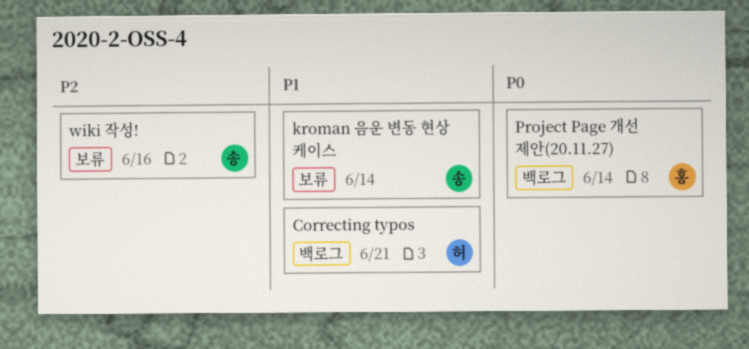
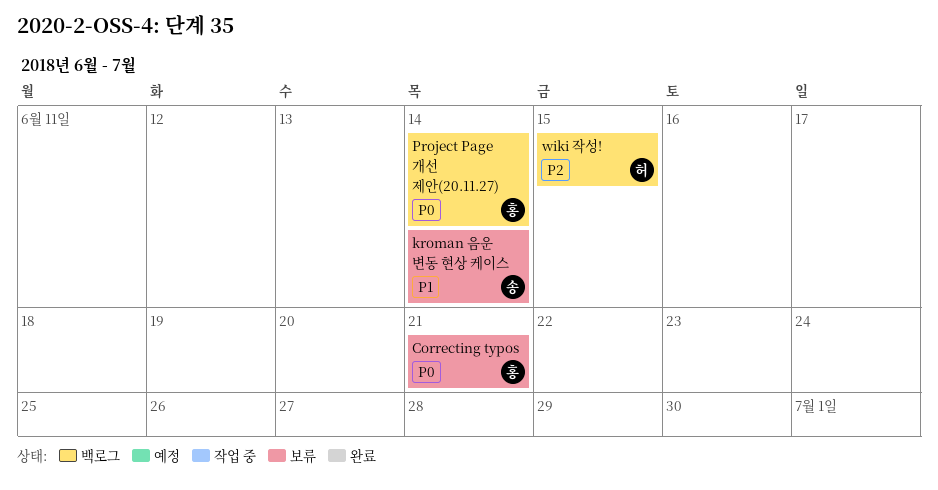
Correcting typos, status: 백로그 -> 보류
Correcting typos, owner: 허 -> 홍
Correcting typos, priority: P1 -> P0
wiki 작성!, status: 보류 -> 백로그
wiki 작성!, owner: 송 -> 허
wiki 작성!, due: Jun 16 -> Jun 15

